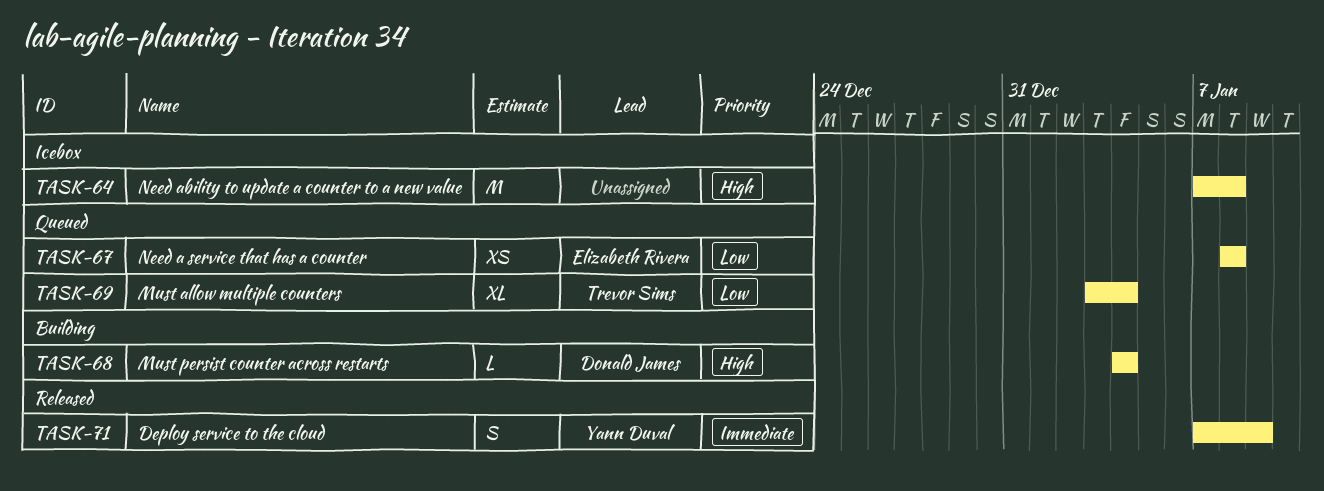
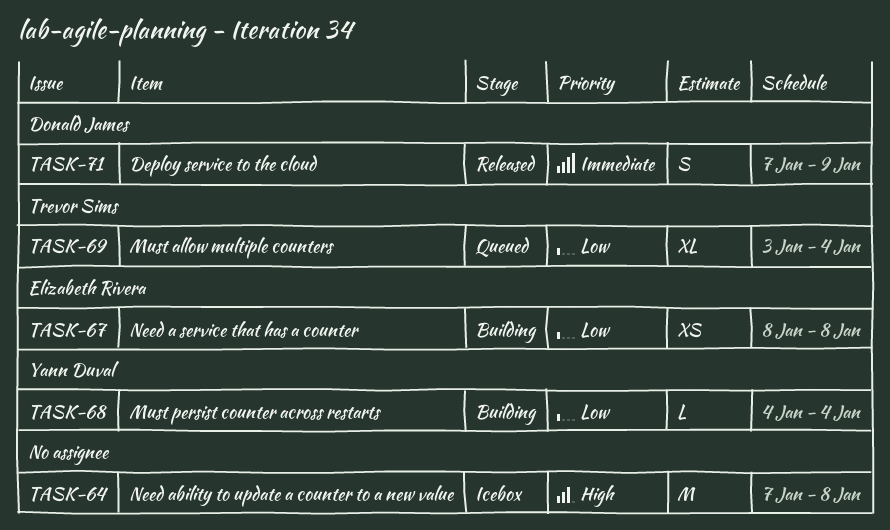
TASK-67, status: Queued -> Building
TASK-68, owner: Donald James -> Yann Duval
TASK-68, priority: High -> Low
TASK-71, owner: Yann Duval -> Donald James

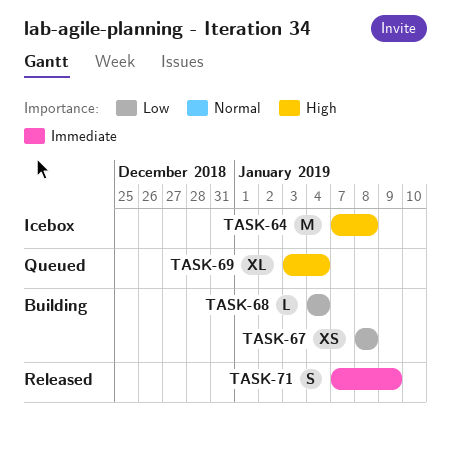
TASK-69, priority: Low -> High

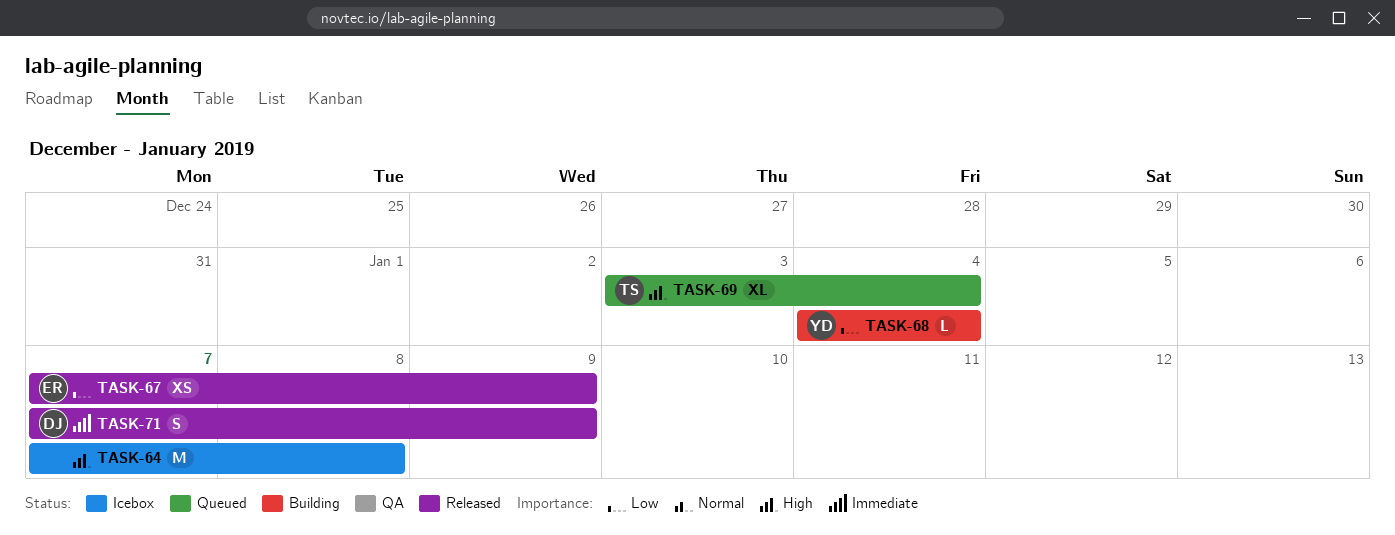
TASK-67, status: Building -> Released
TASK-67, start: Jan 8 -> Jan 7
TASK-67, due: Jan 8 -> Jan 9

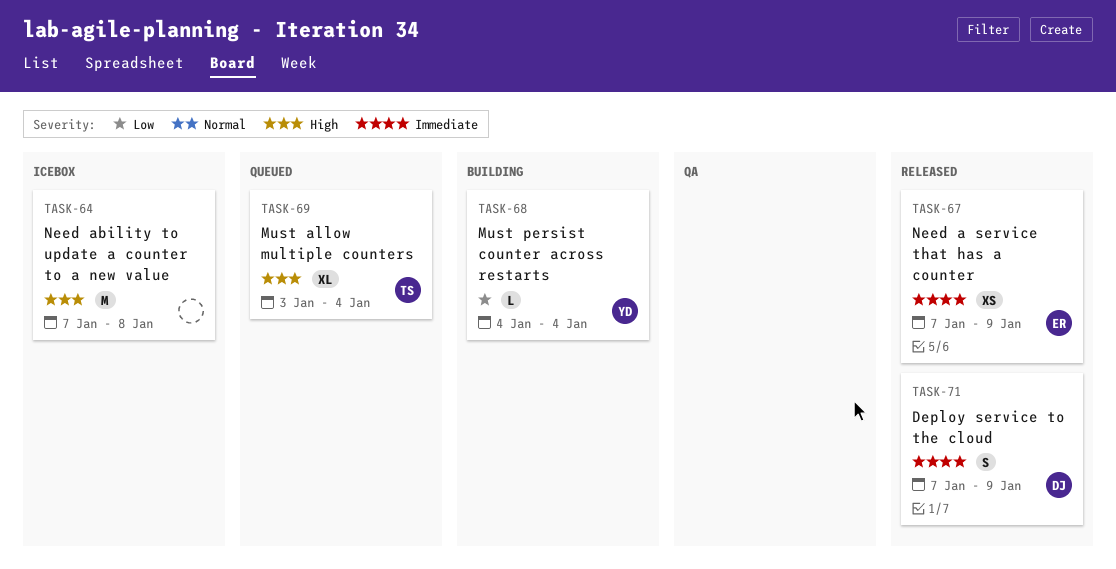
TASK-67, priority: Low -> Immediate

